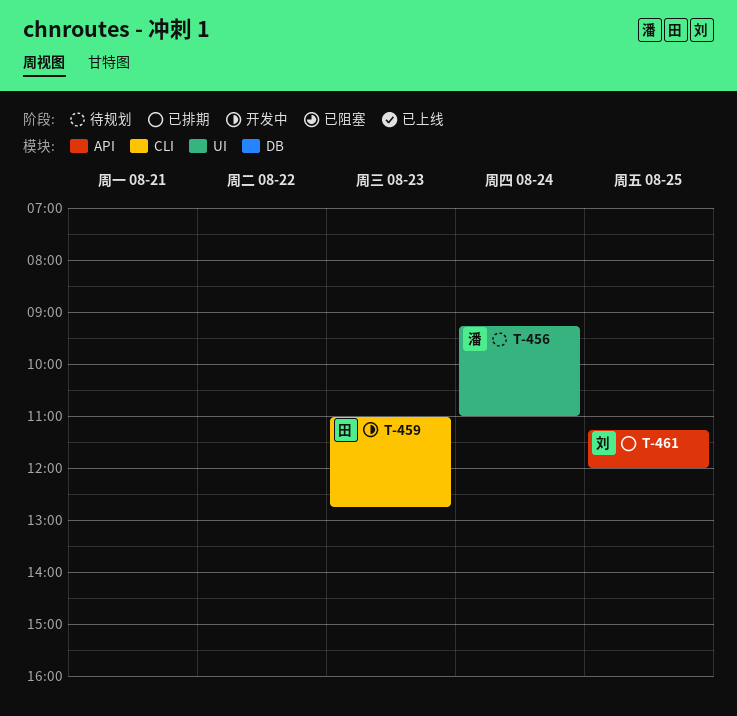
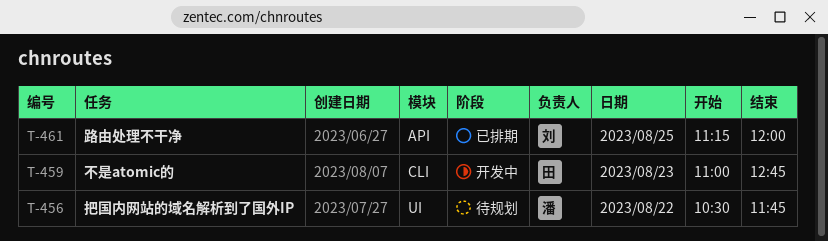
T-456, day: Aug 24 -> Aug 22
T-456, begins: 09:15 -> 10:30
T-456, ends: 11:00 -> 11:45

